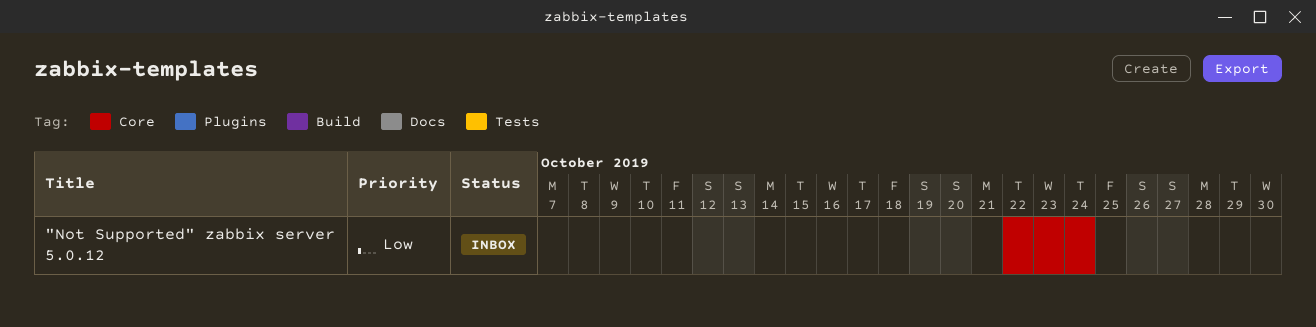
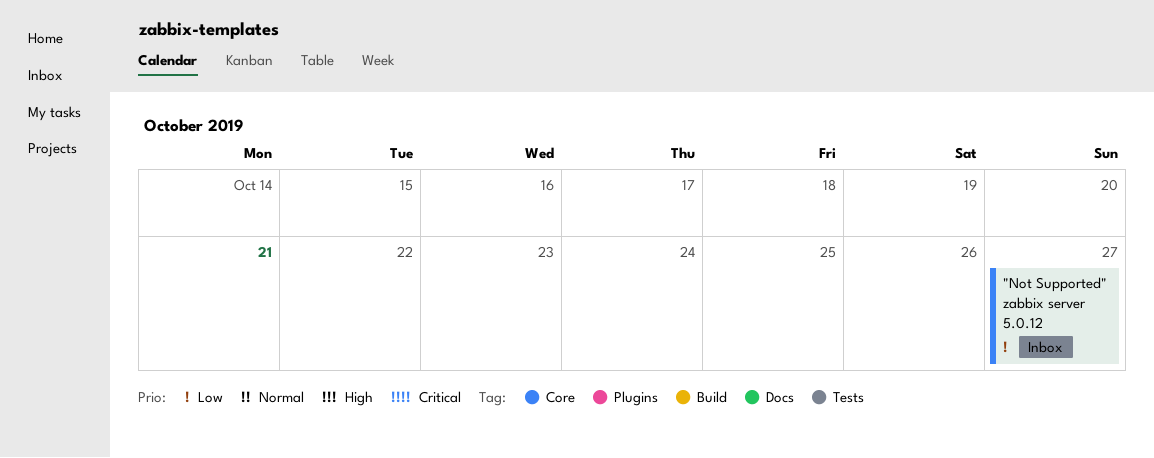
"Not Supported" zabbix server 5.0.12, due: Oct 24 -> Oct 27

